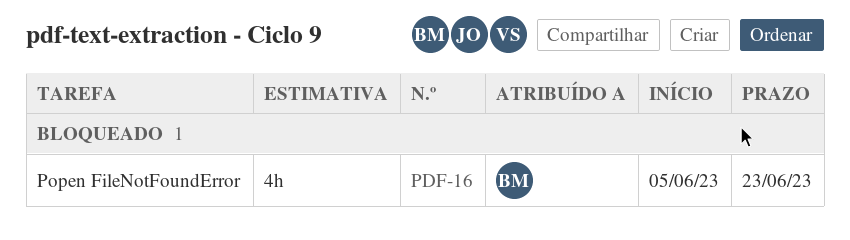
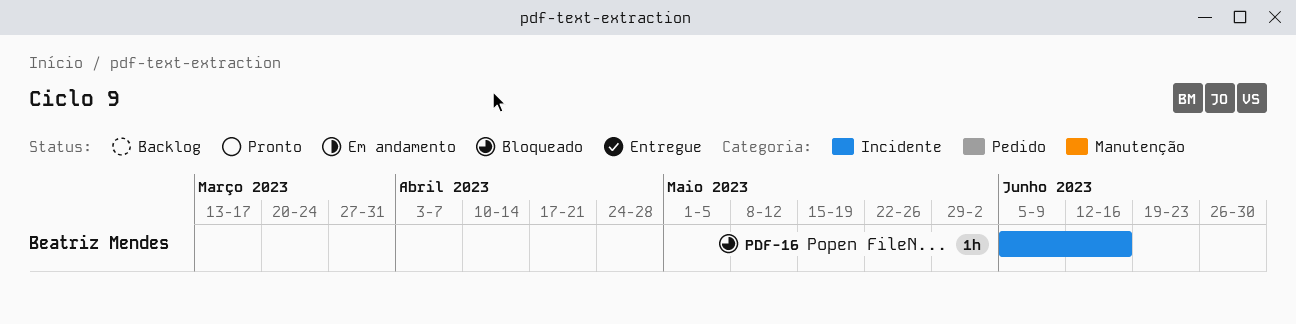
PDF-16, estimate: 4h -> 1h
PDF-16, due: Jun 23 -> Jun 16

